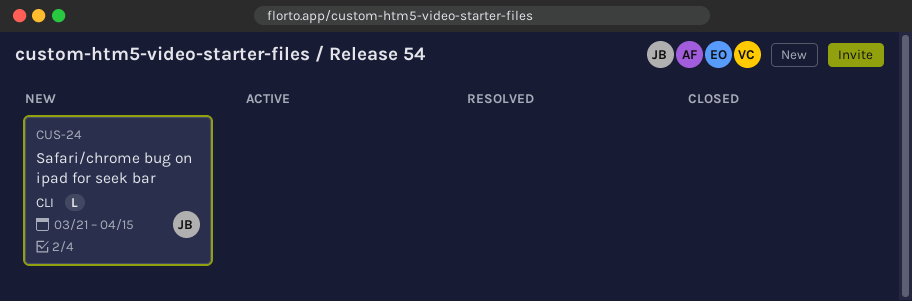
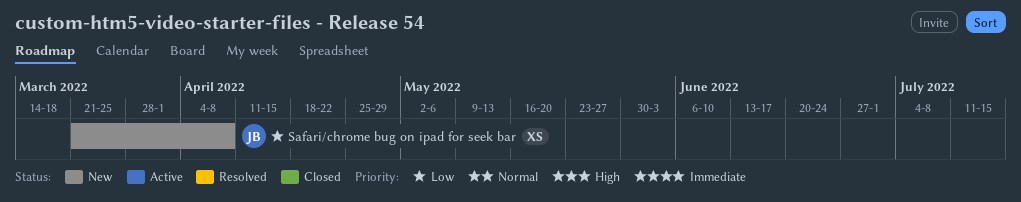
Safari/chrome bug on ipad for seek bar, estimate: L -> XS
Safari/chrome bug on ipad for seek bar, due: Apr 15 -> Apr 8

